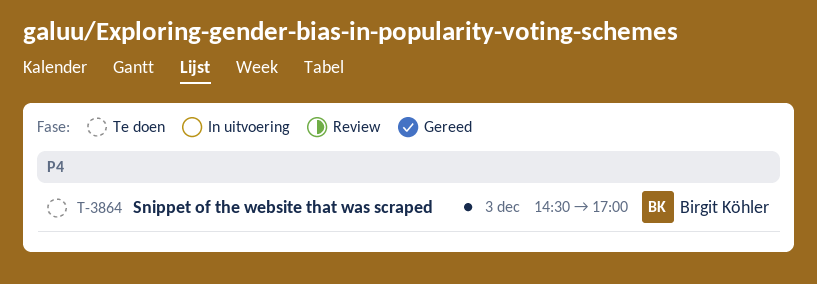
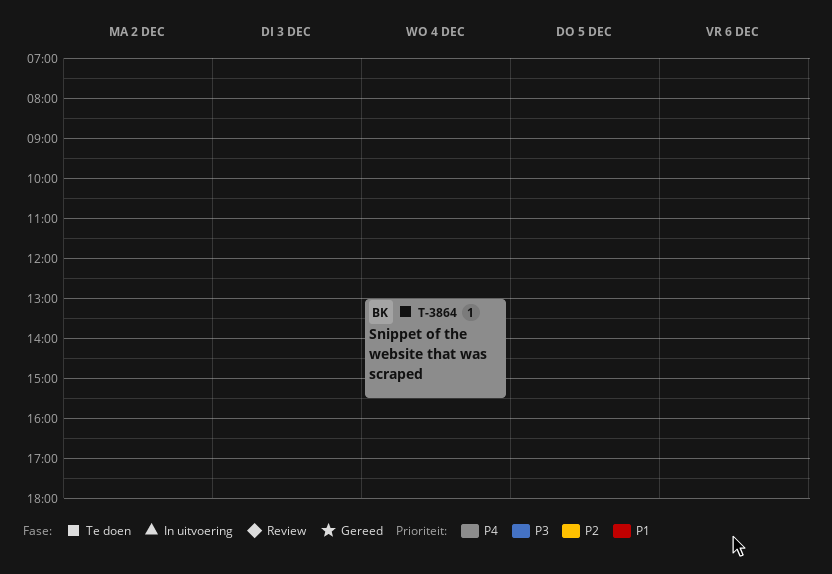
T-3864, day: Dec 3 -> Dec 4
T-3864, begins: 14:30 -> 13:00
T-3864, ends: 17:00 -> 15:30

